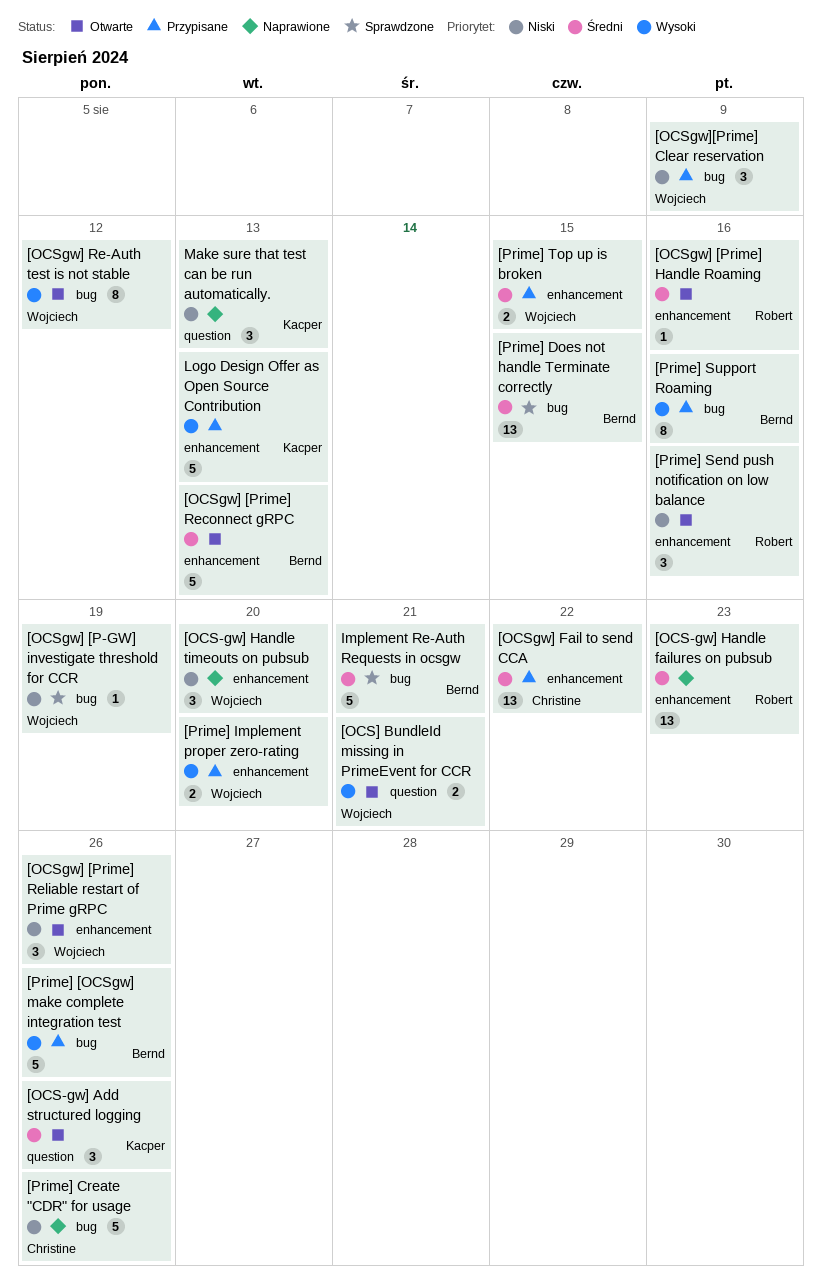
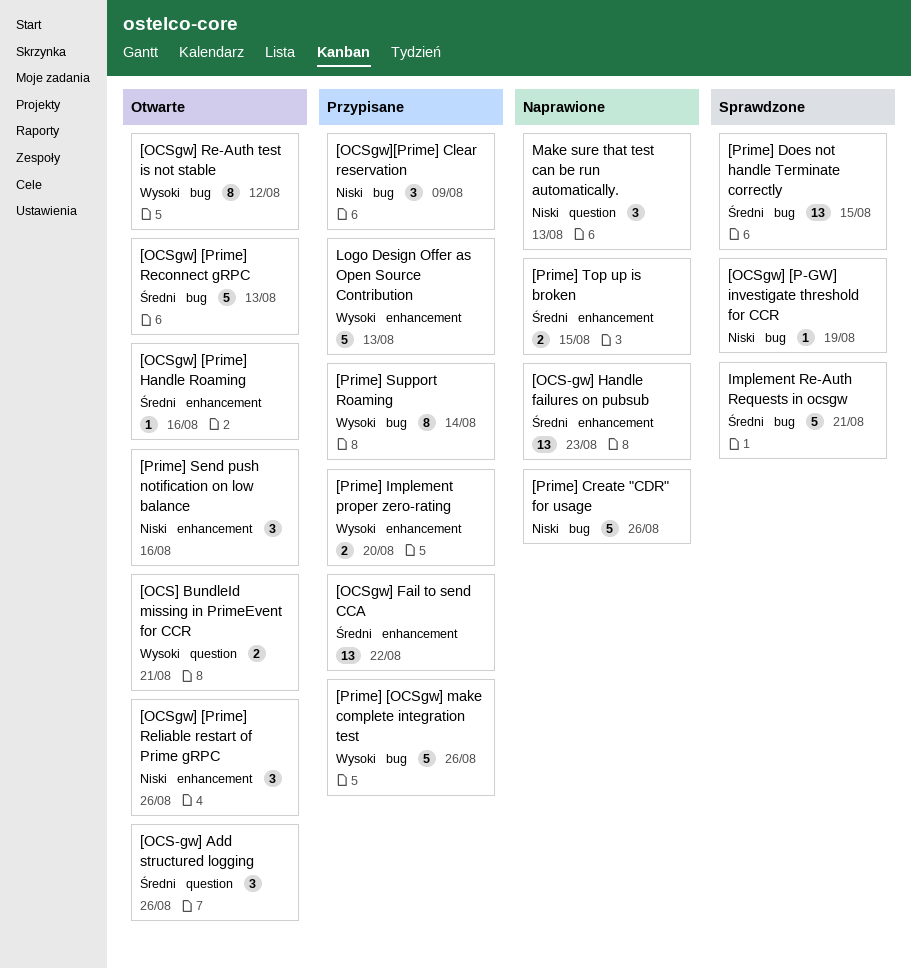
[OCS-gw] Handle timeouts on pubsub: present -> none
[OCSgw] [Prime] Reconnect gRPC, label: enhancement -> bug
[Prime] Support Roaming, due: Aug 16 -> Aug 14
[Prime] Top up is broken, status: Przypisane -> Naprawione

